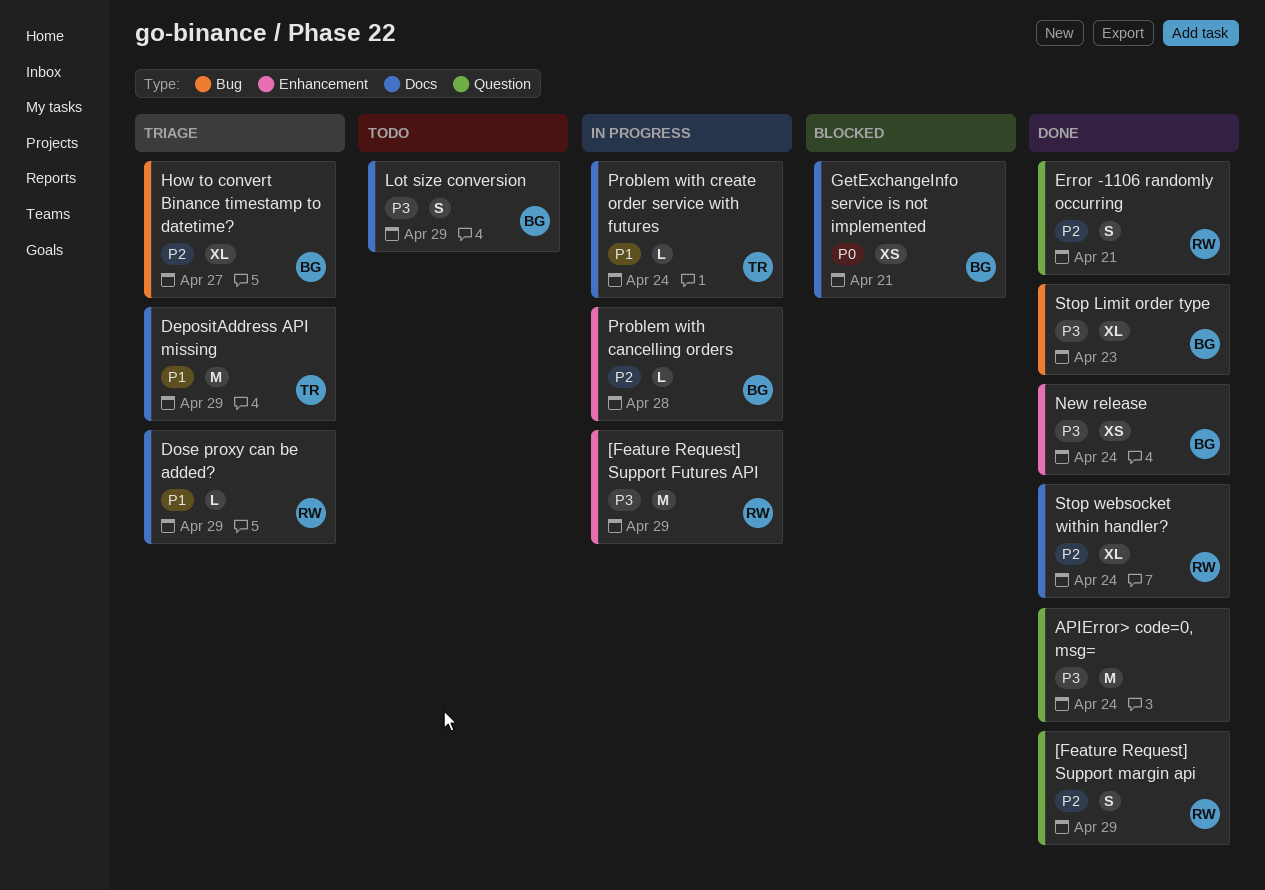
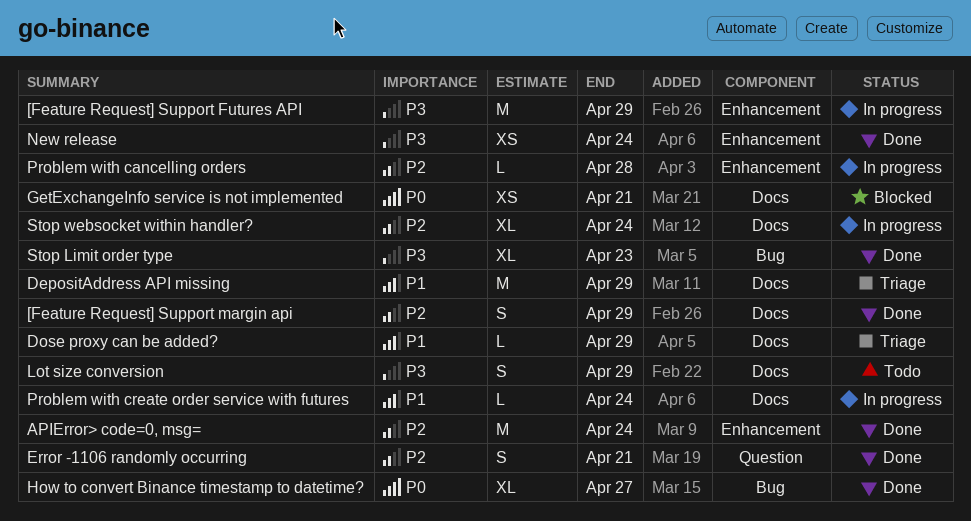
[Feature Request] Support margin api, label: Question -> Docs
APIError> code=0, msg=, priority: P3 -> P2
APIError> code=0, msg=, label: Question -> Enhancement
How to convert Binance timestamp to datetime?, status: Triage -> Done
How to convert Binance timestamp to datetime?, priority: P2 -> P0
Stop websocket within handler?, status: Done -> In progress

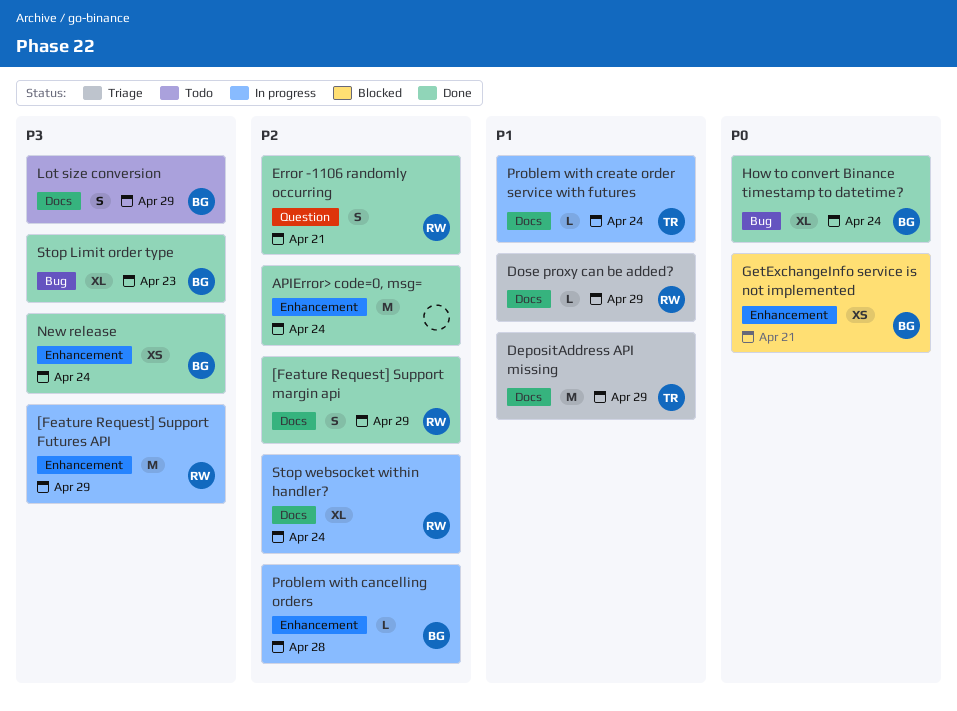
GetExchangeInfo service is not implemented, label: Docs -> Enhancement
How to convert Binance timestamp to datetime?, due: Apr 27 -> Apr 24

